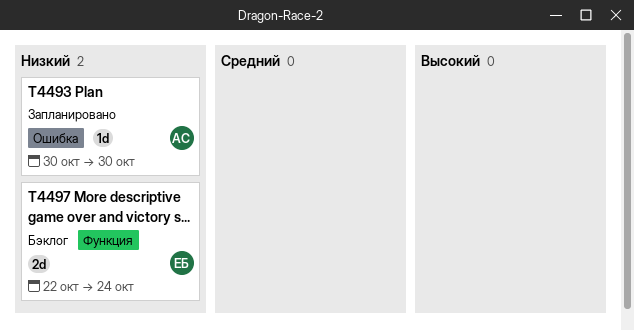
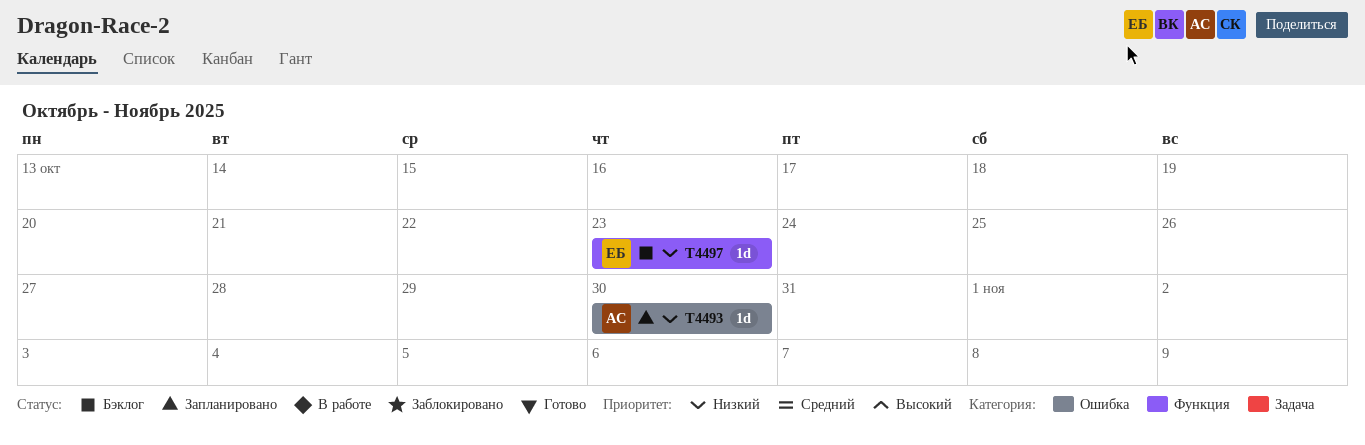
T4497, estimate: 2d -> 1d
T4497, start: Oct 22 -> Oct 23
T4497, due: Oct 24 -> Oct 23

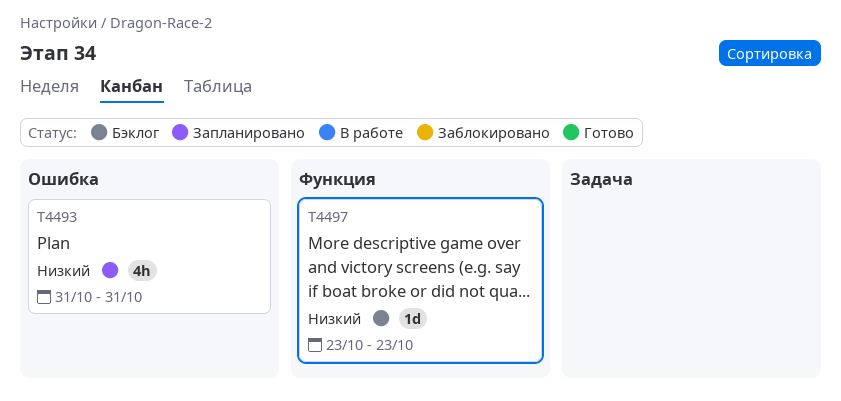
T4493, estimate: 1d -> 4h
T4493, start: Oct 30 -> Oct 31
T4493, due: Oct 30 -> Oct 31

